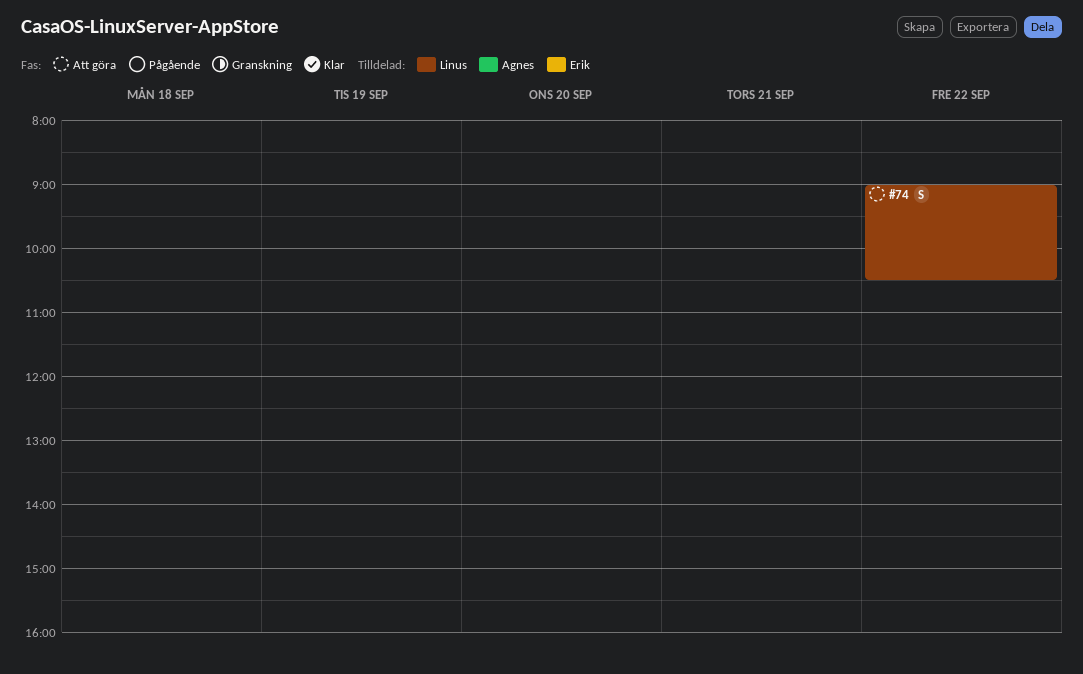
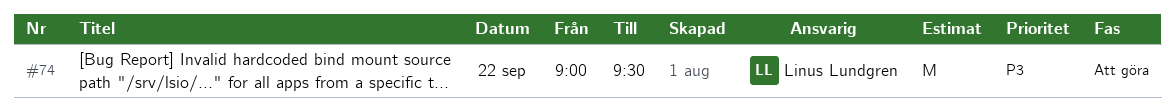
#74, estimate: S -> M
#74, ends: 10:30 -> 09:30

